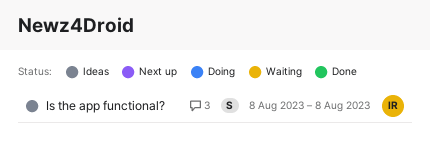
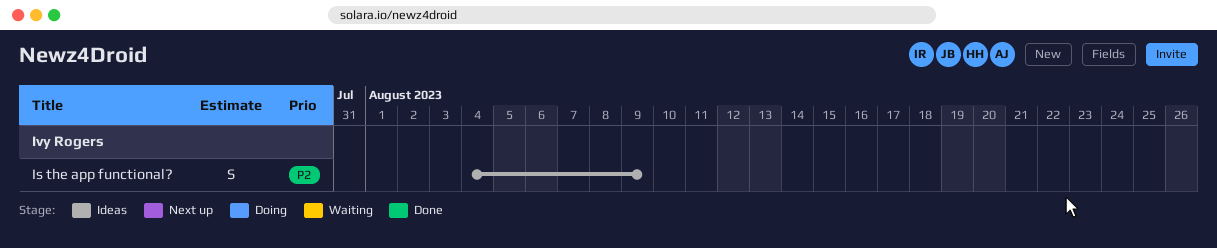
Is the app functional?, start: Aug 8 -> Aug 4
Is the app functional?, due: Aug 8 -> Aug 9

